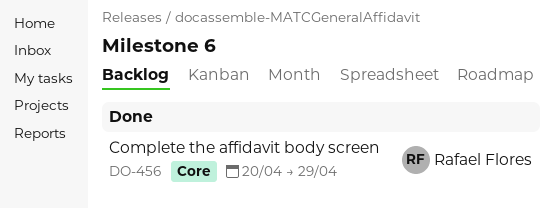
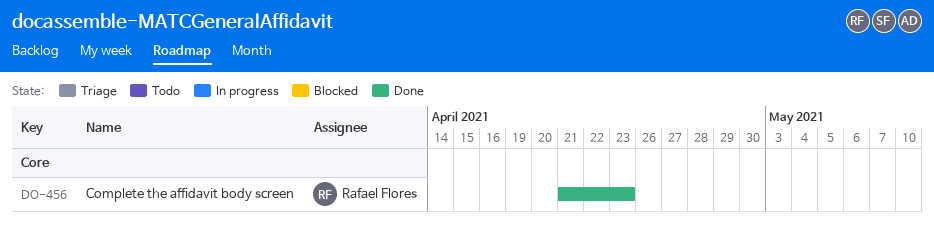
DO-456, start: Apr 20 -> Apr 21
DO-456, due: Apr 29 -> Apr 23

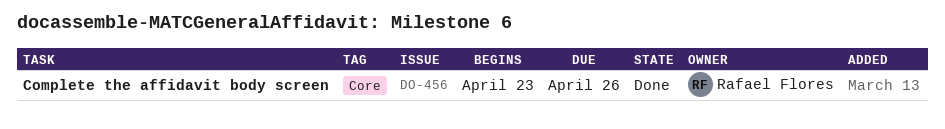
DO-456, start: Apr 21 -> Apr 23
DO-456, due: Apr 23 -> Apr 26

